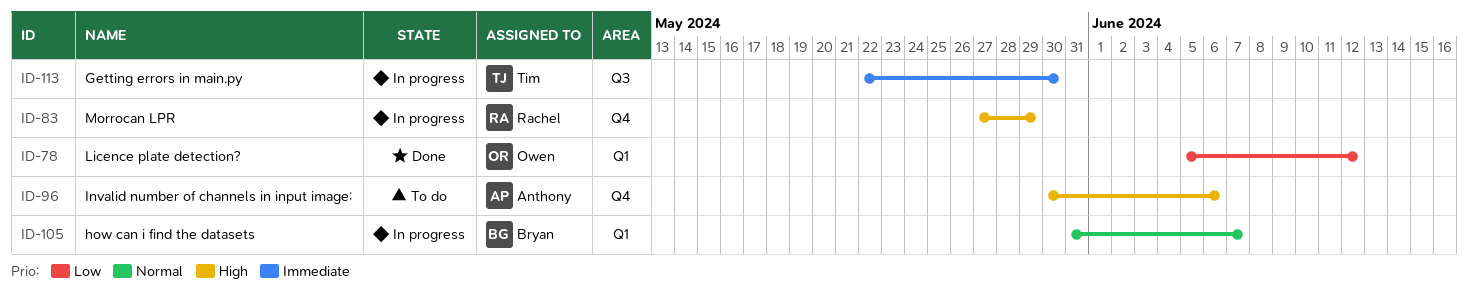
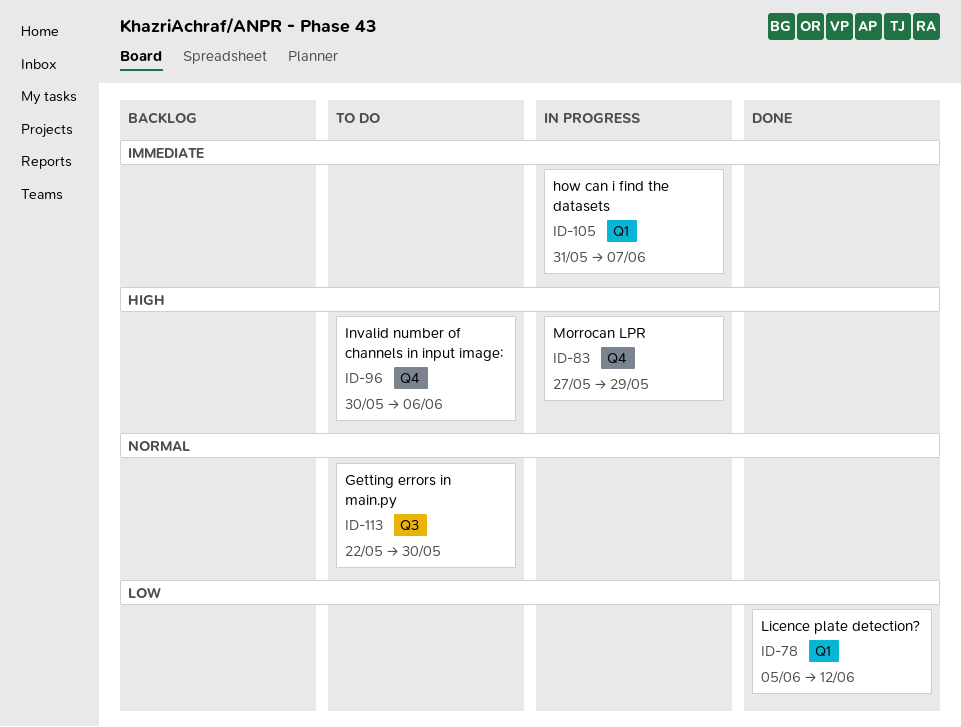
ID-105, priority: Normal -> Immediate
ID-113, status: In progress -> To do
ID-113, priority: Immediate -> Normal

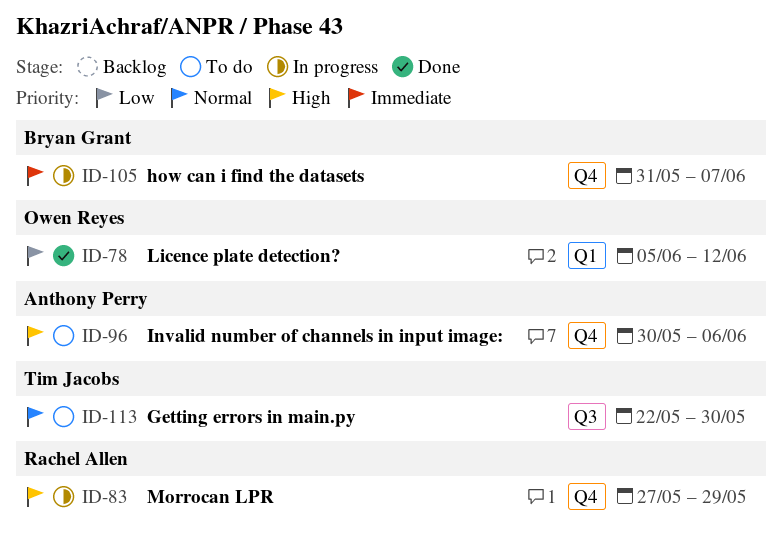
ID-105, label: Q1 -> Q4

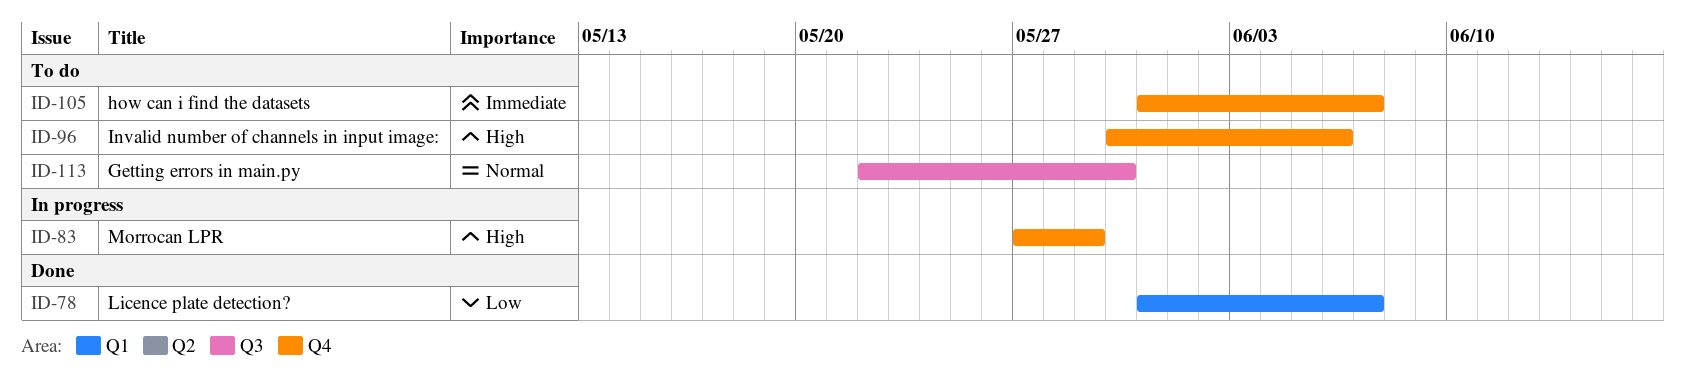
ID-78, start: Jun 5 -> May 31
ID-78, due: Jun 12 -> Jun 7
ID-105, status: In progress -> To do

